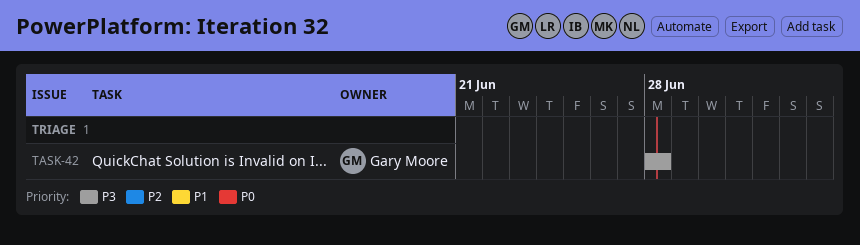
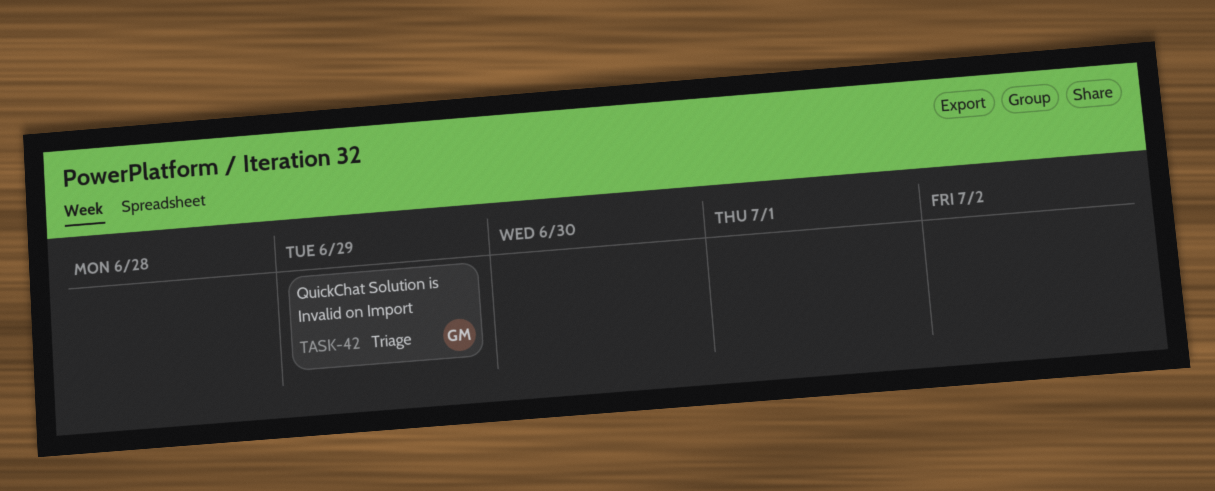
TASK-42, due: Jun 28 -> Jun 29

